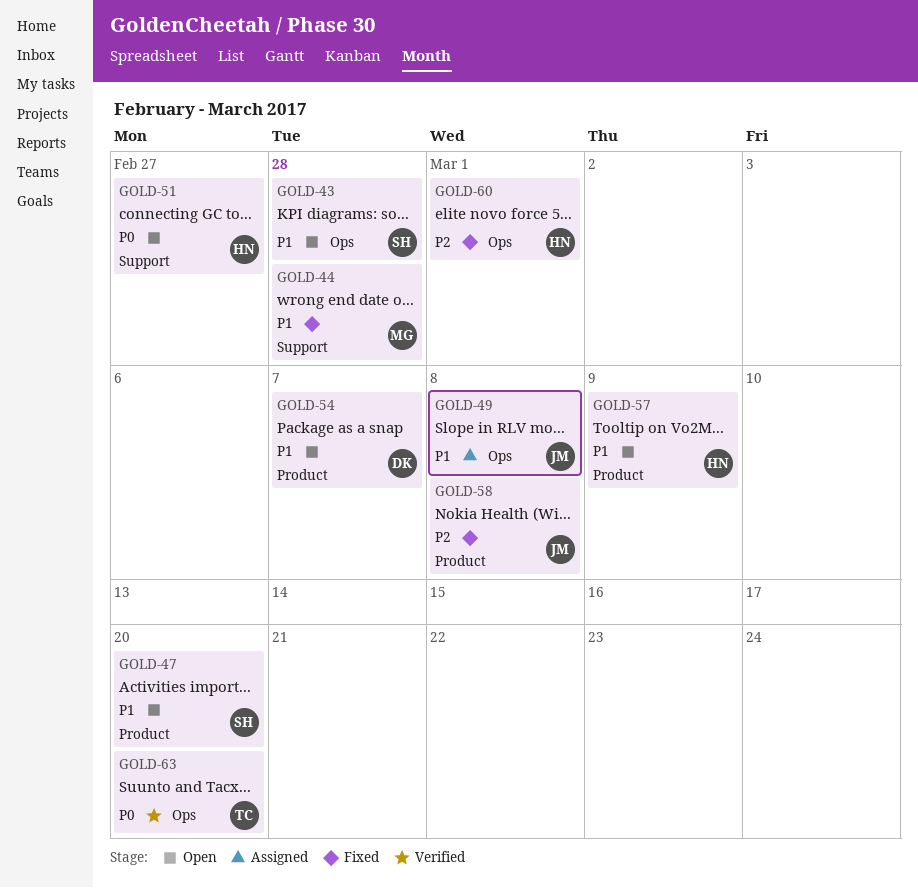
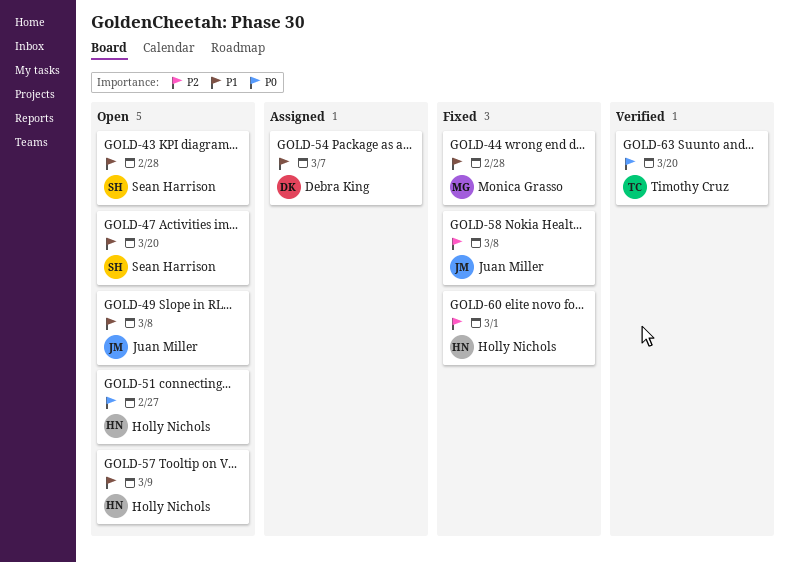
GOLD-49, status: Assigned -> Open
GOLD-54, status: Open -> Assigned

